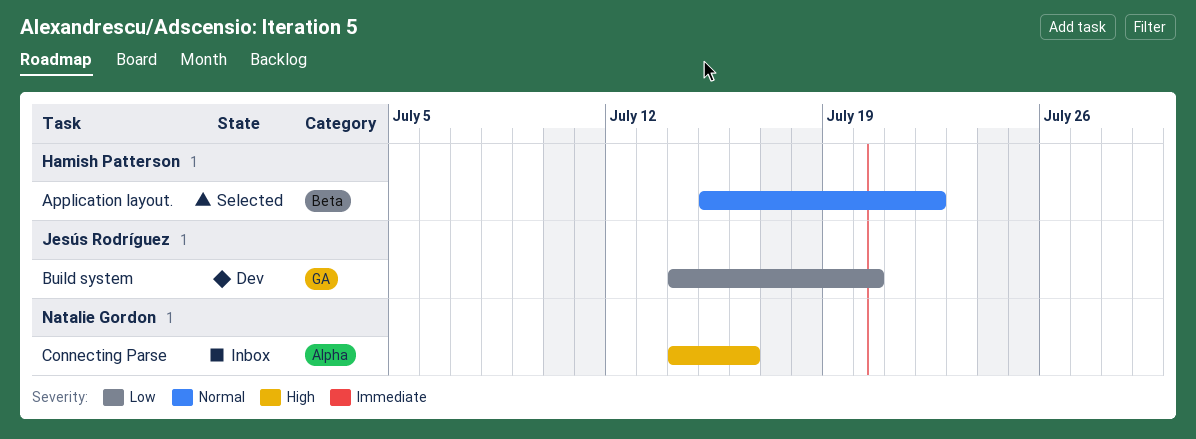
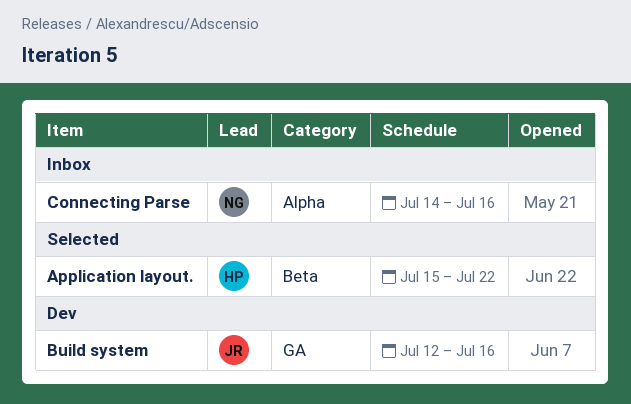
Build system, start: Jul 14 -> Jul 12
Build system, due: Jul 20 -> Jul 16

